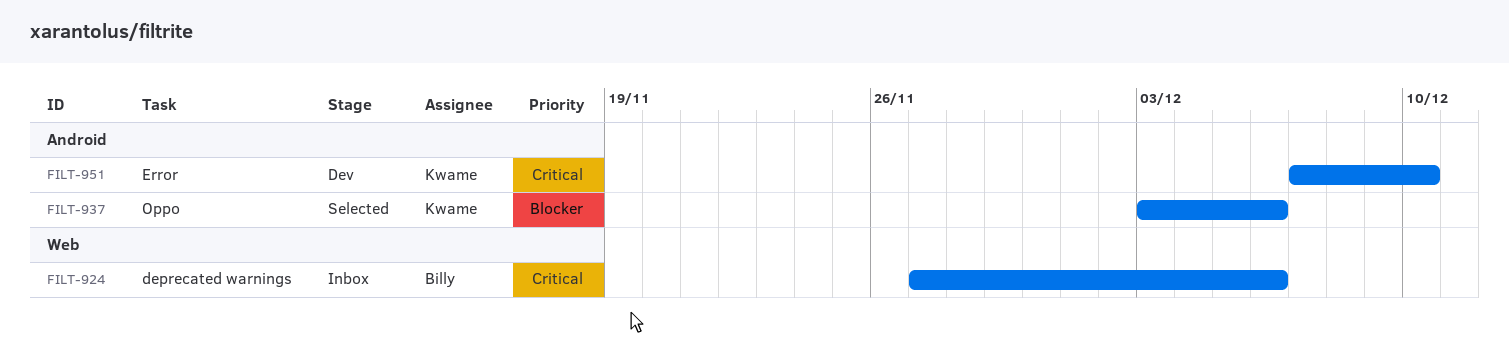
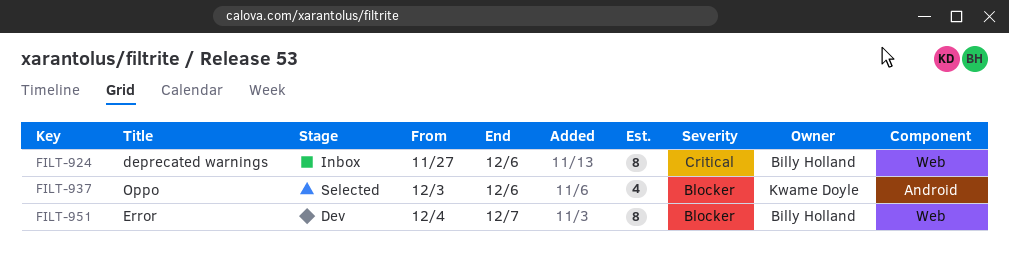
FILT-951, owner: Kwame Doyle -> Billy Holland
FILT-951, priority: Critical -> Blocker
FILT-951, label: Android -> Web
FILT-951, start: Dec 7 -> Dec 4
FILT-951, due: Dec 10 -> Dec 7

